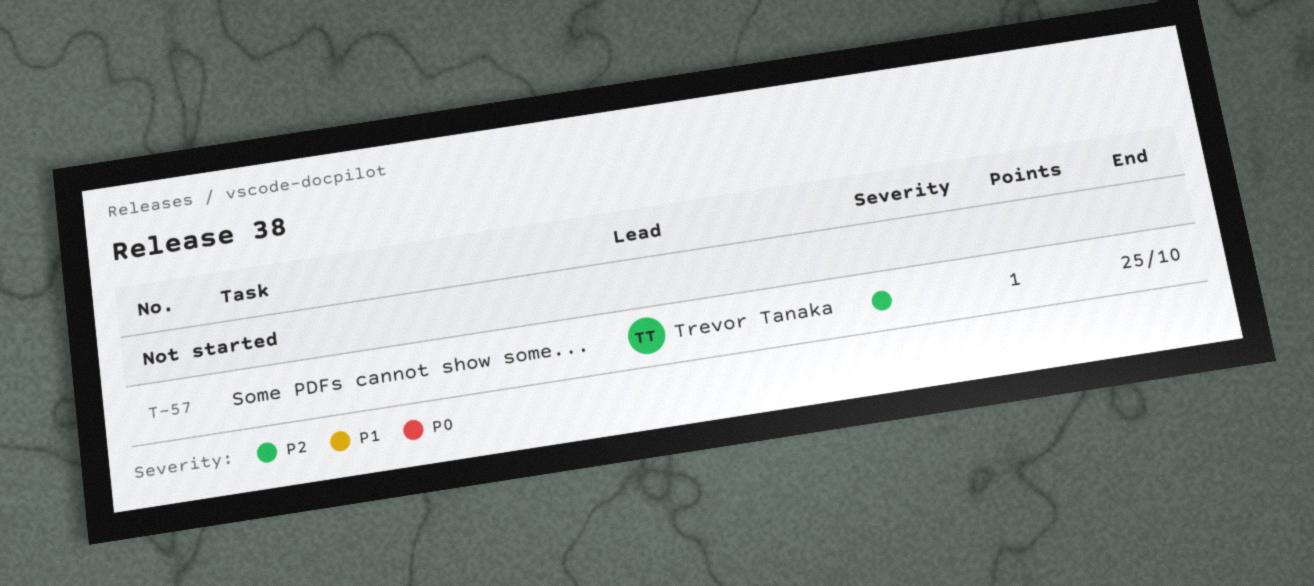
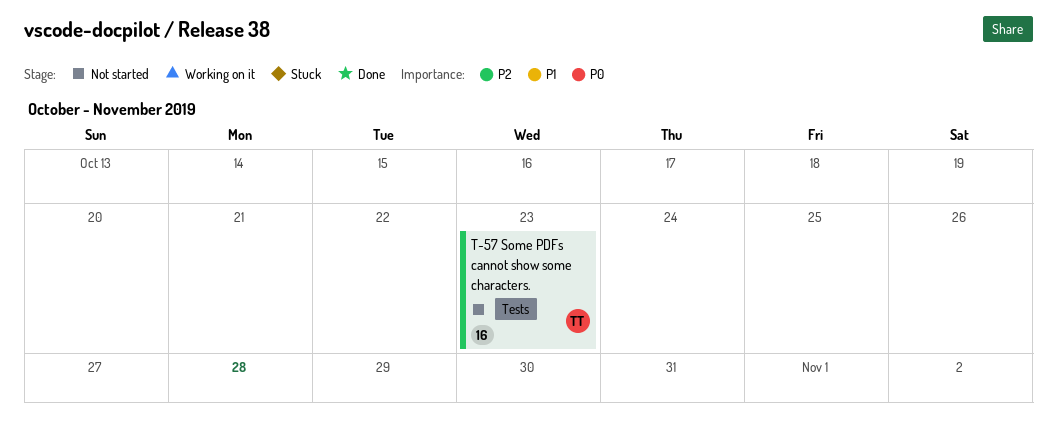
T-57, estimate: 1 -> 16
T-57, due: Oct 25 -> Oct 23

